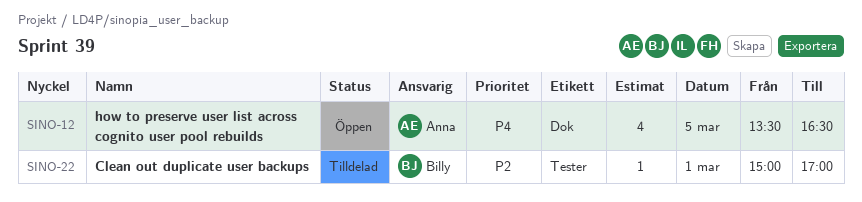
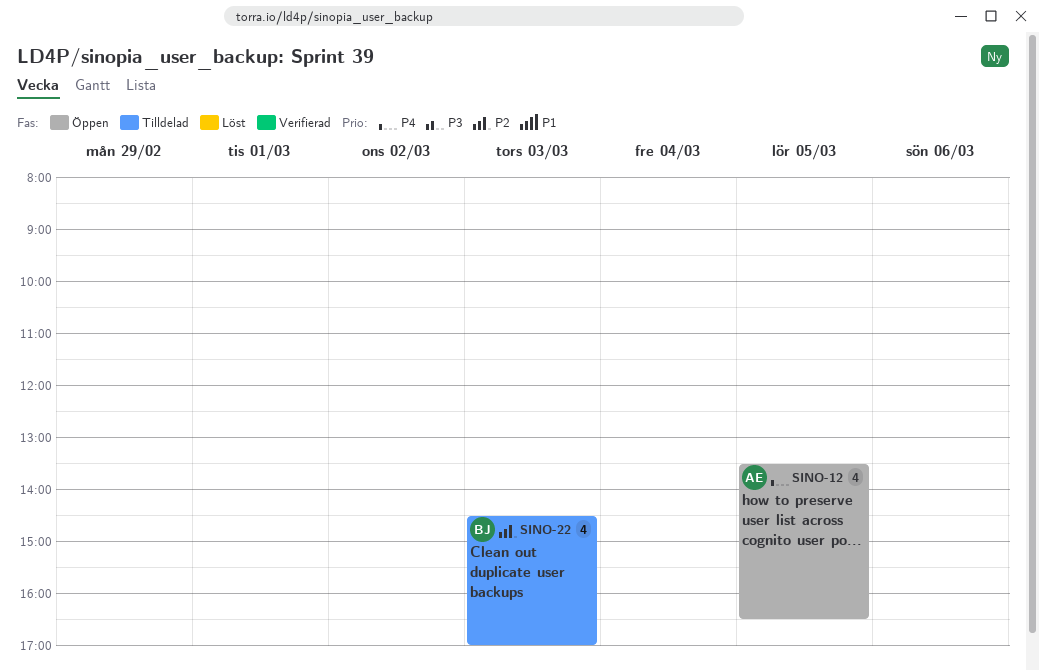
SINO-22, estimate: 1 -> 4
SINO-22, day: Mar 1 -> Mar 3
SINO-22, begins: 15:00 -> 14:30

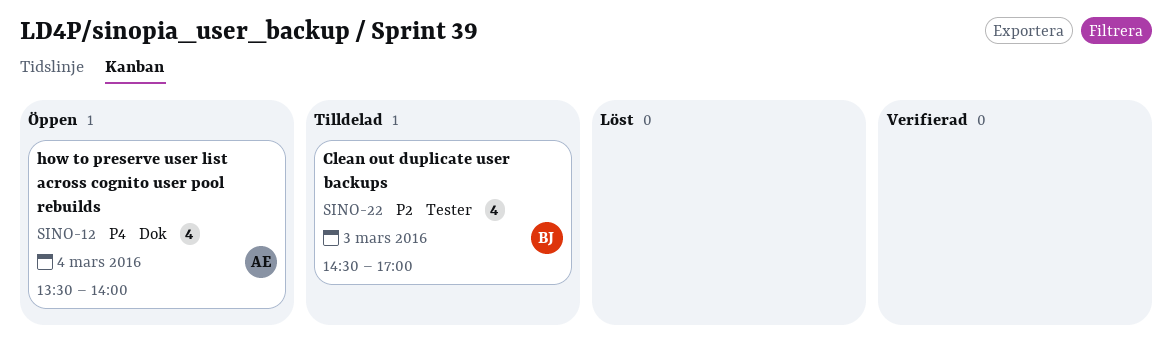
SINO-12, day: Mar 5 -> Mar 4
SINO-12, ends: 16:30 -> 14:00

